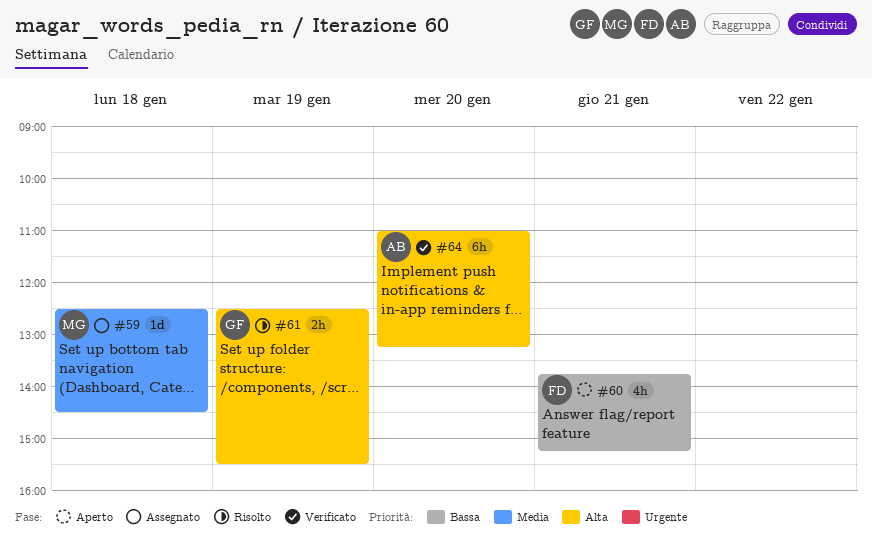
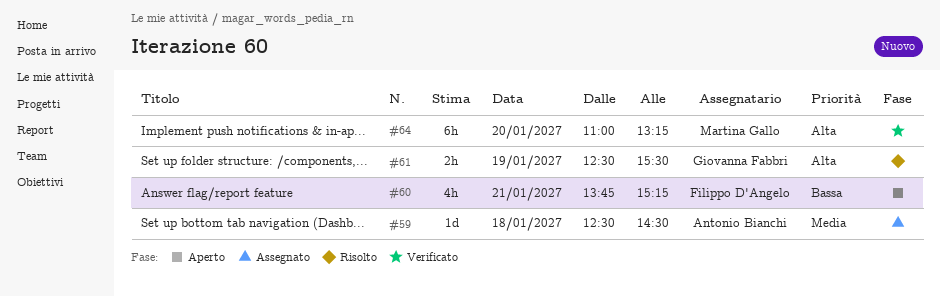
#59, owner: Martina Gallo -> Antonio Bianchi
#64, owner: Antonio Bianchi -> Martina Gallo

